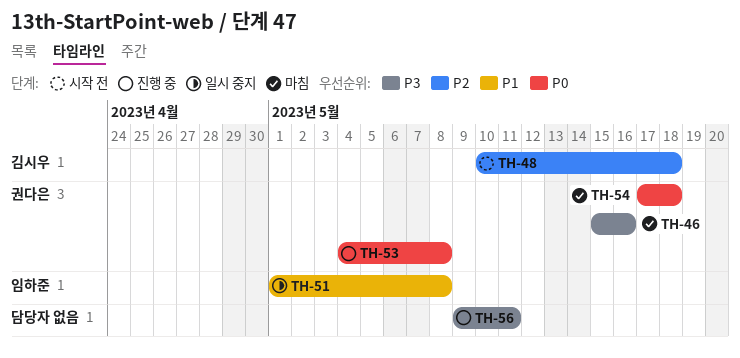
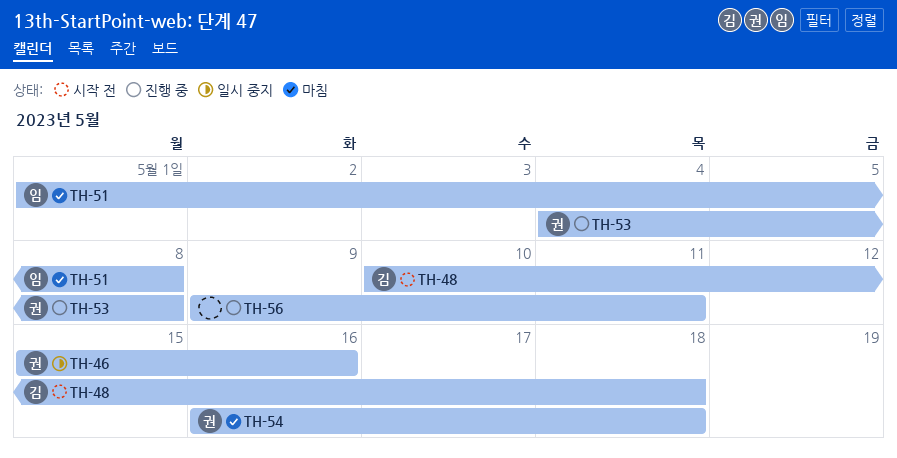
TH-46, status: 마침 -> 일시 중지
TH-51, status: 일시 중지 -> 마침
TH-54, start: May 17 -> May 16

